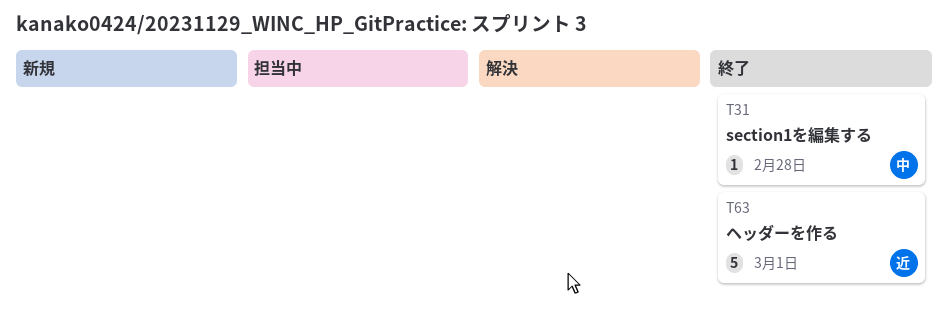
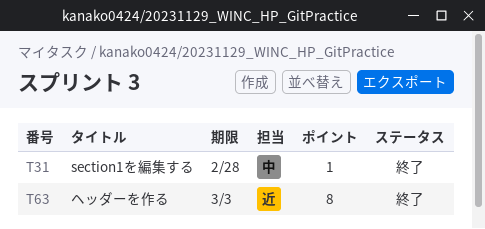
T63, estimate: 5 -> 8
T63, due: Mar 1 -> Mar 3

